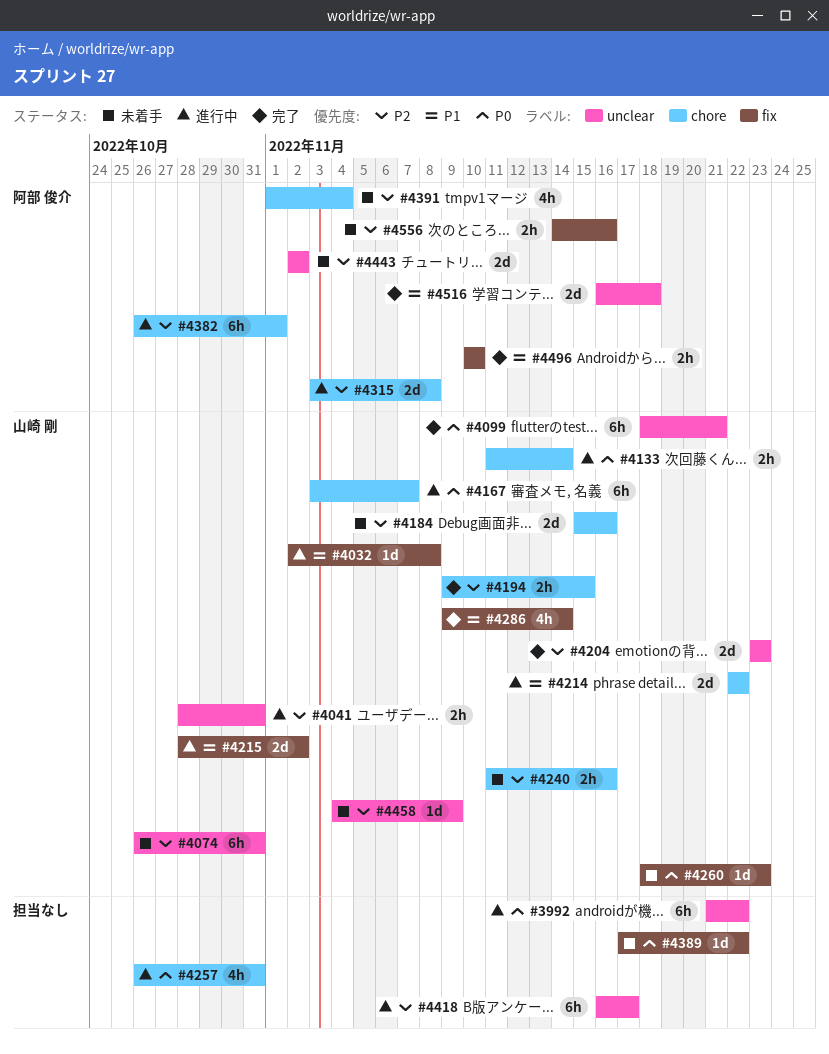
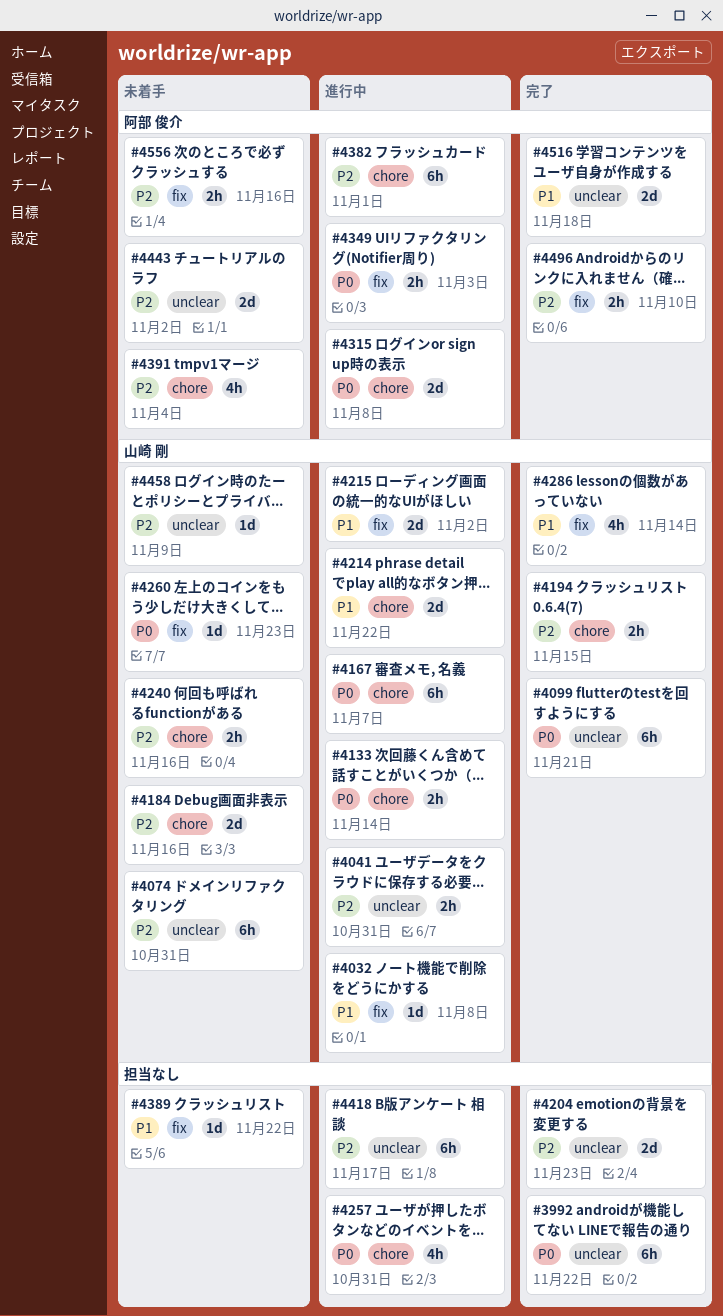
#3992, status: 進行中 -> 完了
#4204, owner: 山崎 剛 -> none
#4315, priority: P2 -> P0
#4349: none -> present
#4389, priority: P0 -> P1
#4496, priority: P1 -> P2

